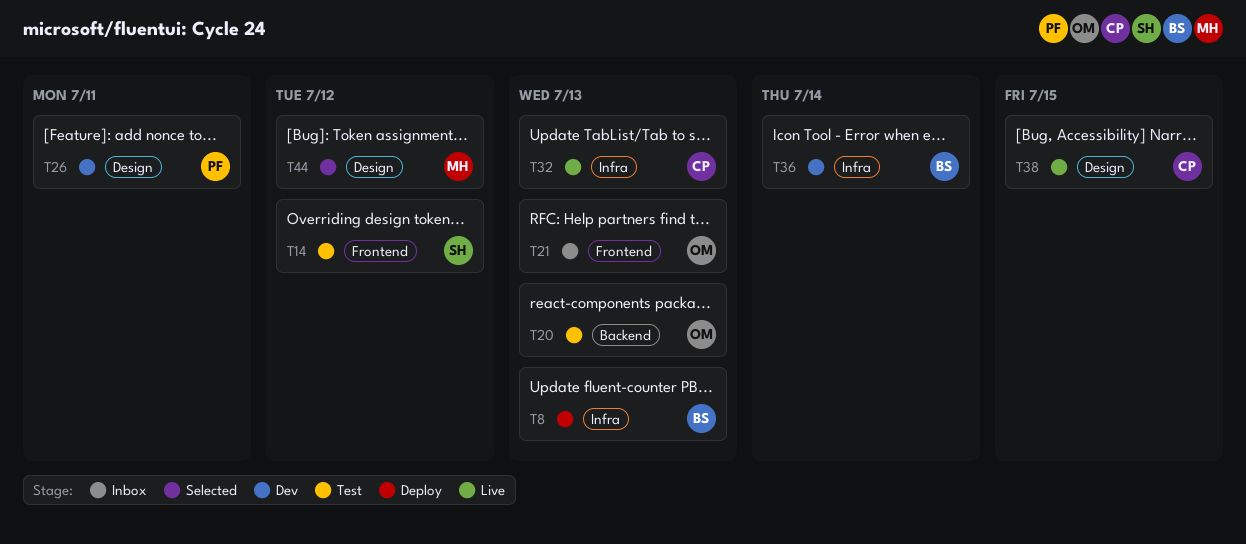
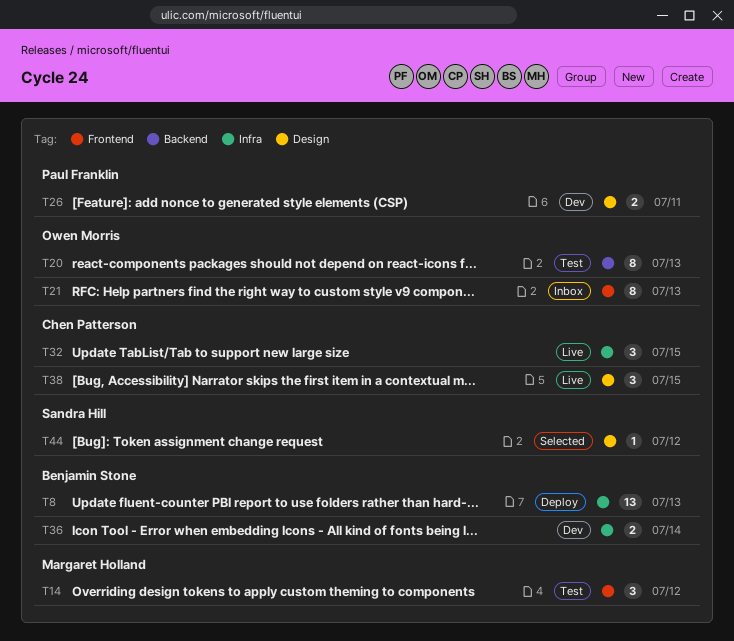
T14, owner: Sandra Hill -> Margaret Holland
T32, due: Jul 13 -> Jul 15
T44, owner: Margaret Holland -> Sandra Hill

